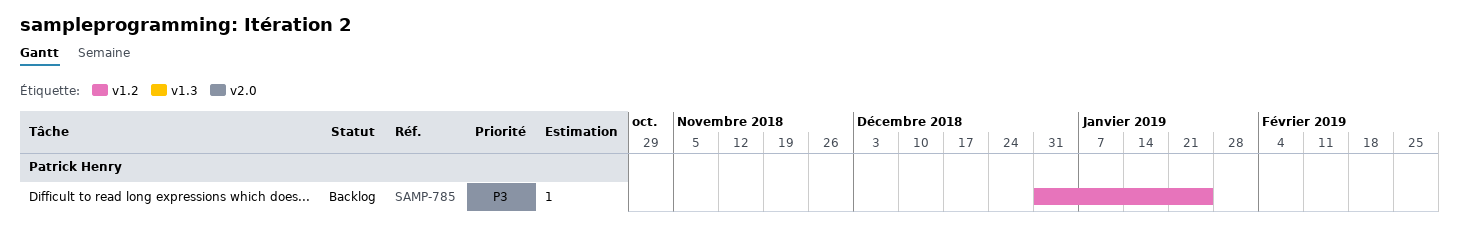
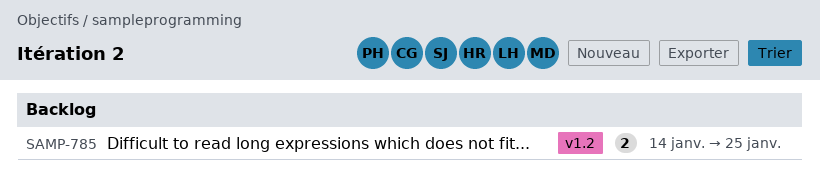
SAMP-785, estimate: 1 -> 2
SAMP-785, start: Dec 31 -> Jan 14

